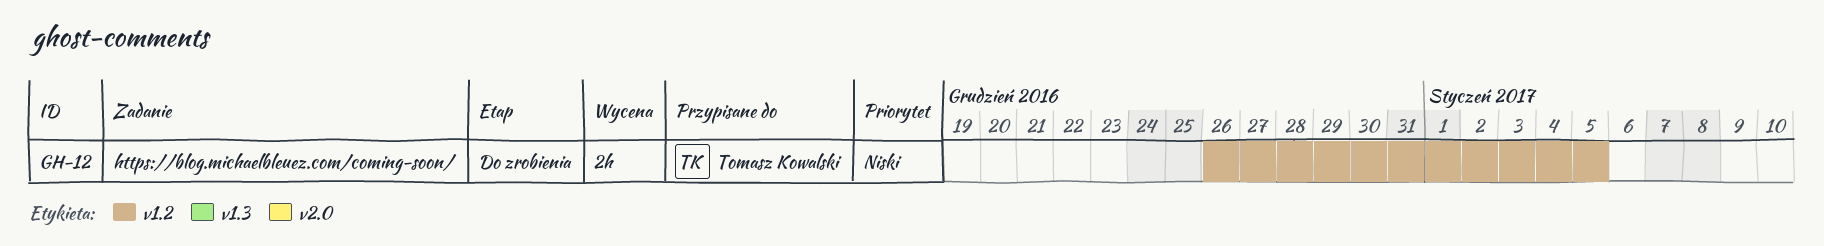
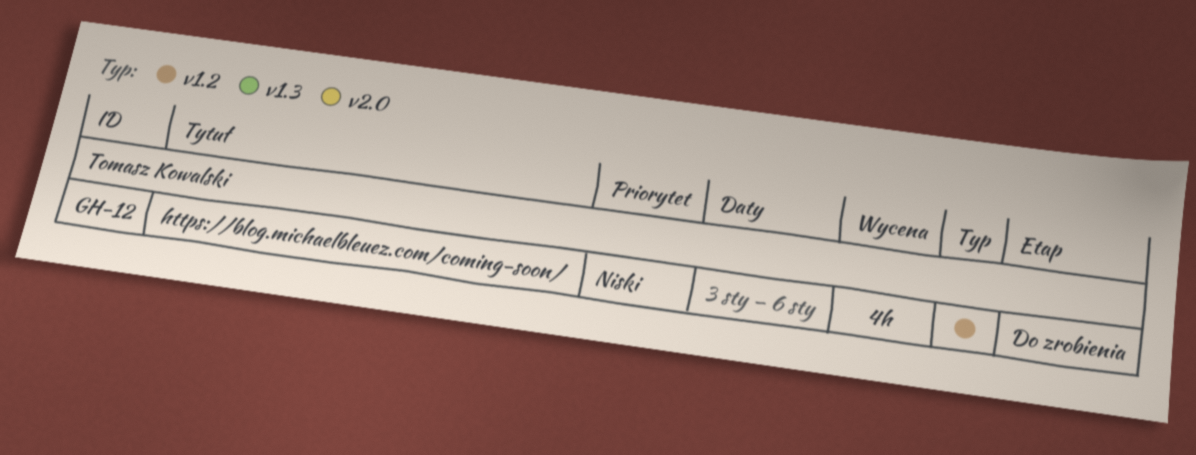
GH-12, estimate: 2h -> 4h
GH-12, start: Dec 26 -> Jan 3
GH-12, due: Jan 5 -> Jan 6

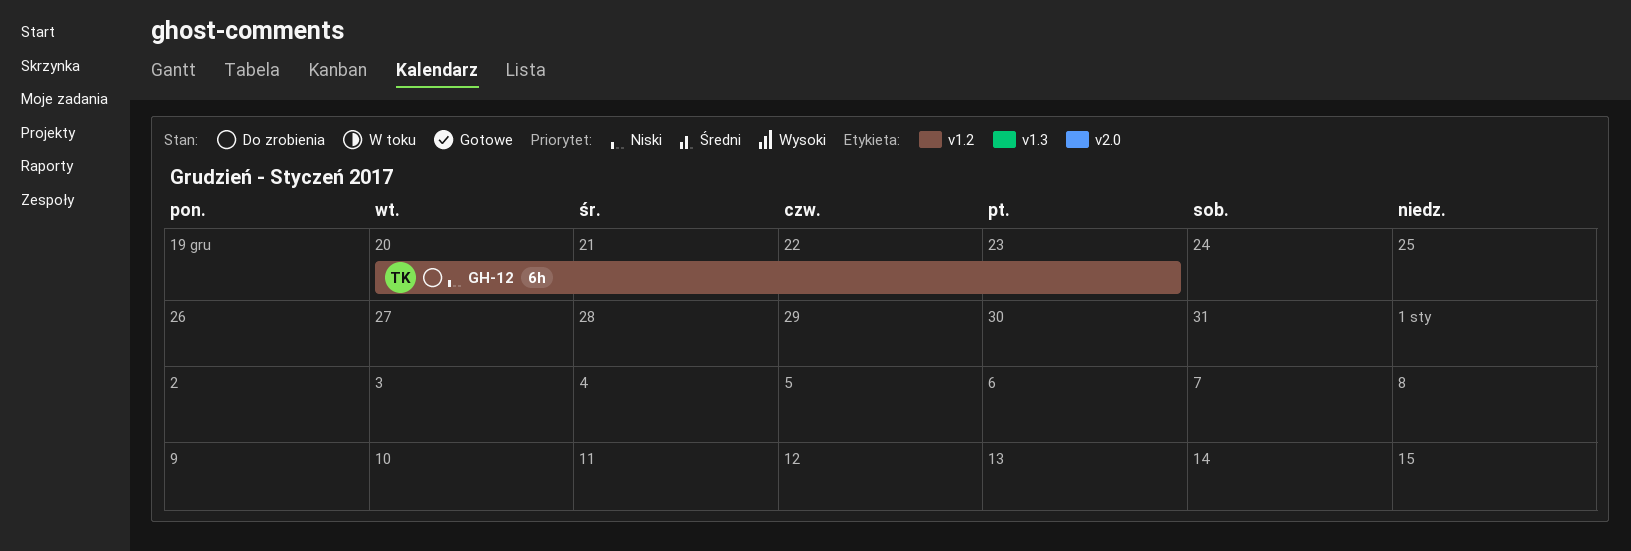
GH-12, estimate: 4h -> 6h
GH-12, start: Jan 3 -> Dec 20
GH-12, due: Jan 6 -> Dec 23

